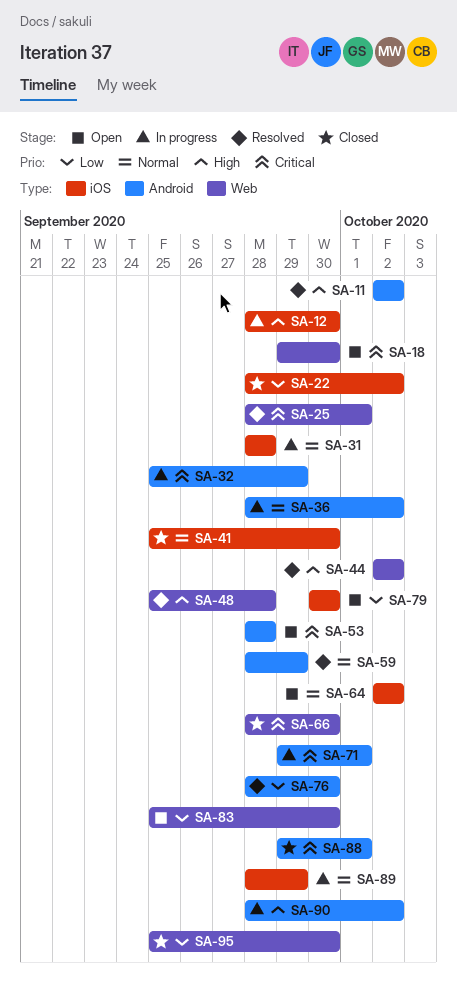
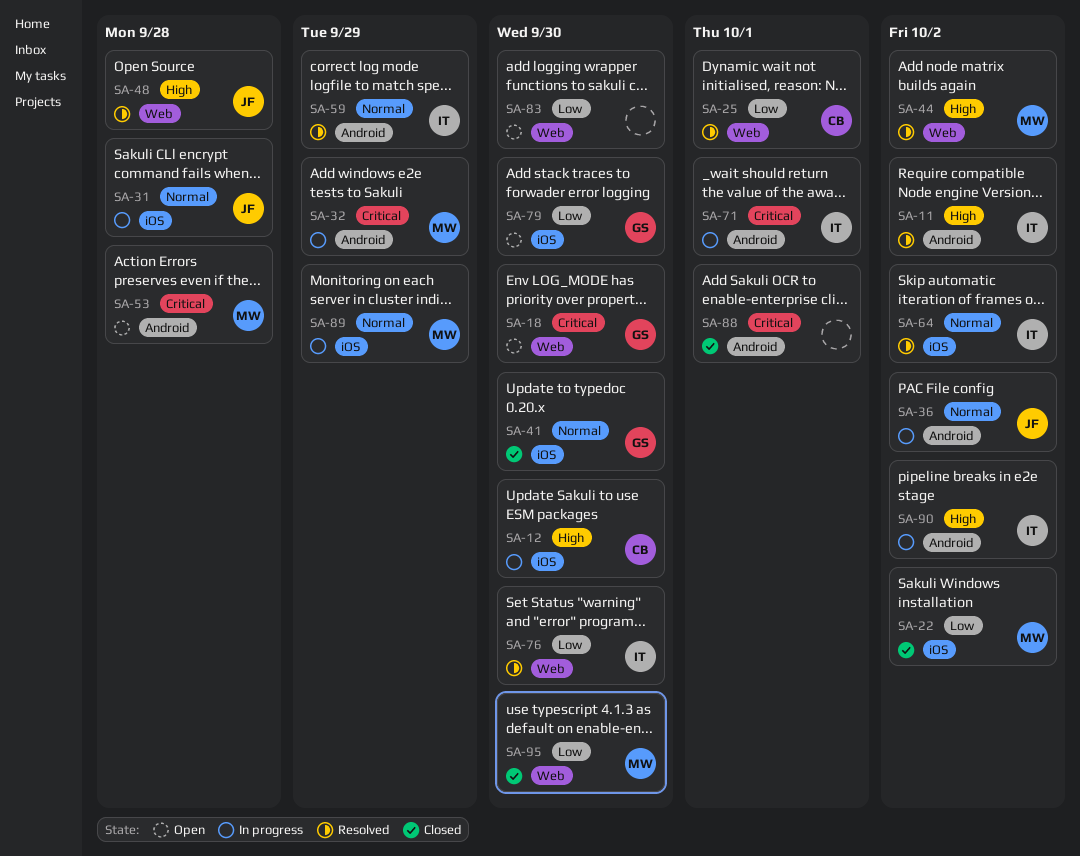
SA-25, priority: Critical -> Low
SA-64, status: Open -> Resolved
SA-66: present -> none
SA-76, label: Android -> Web

